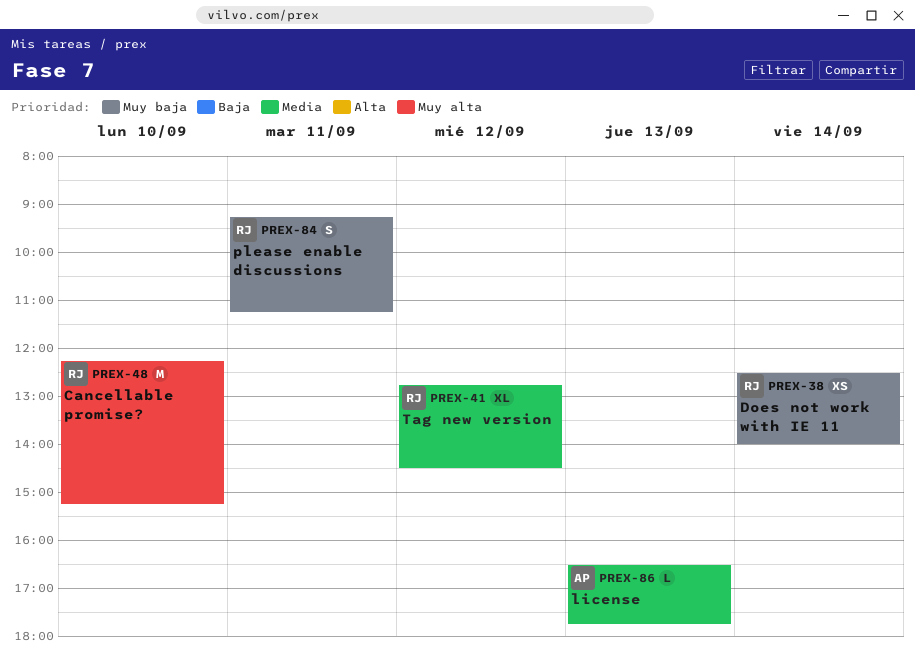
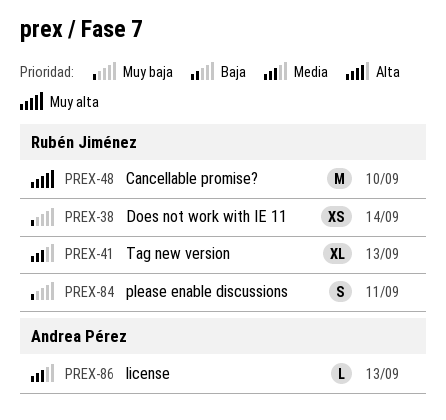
PREX-41, day: Sep 12 -> Sep 13

